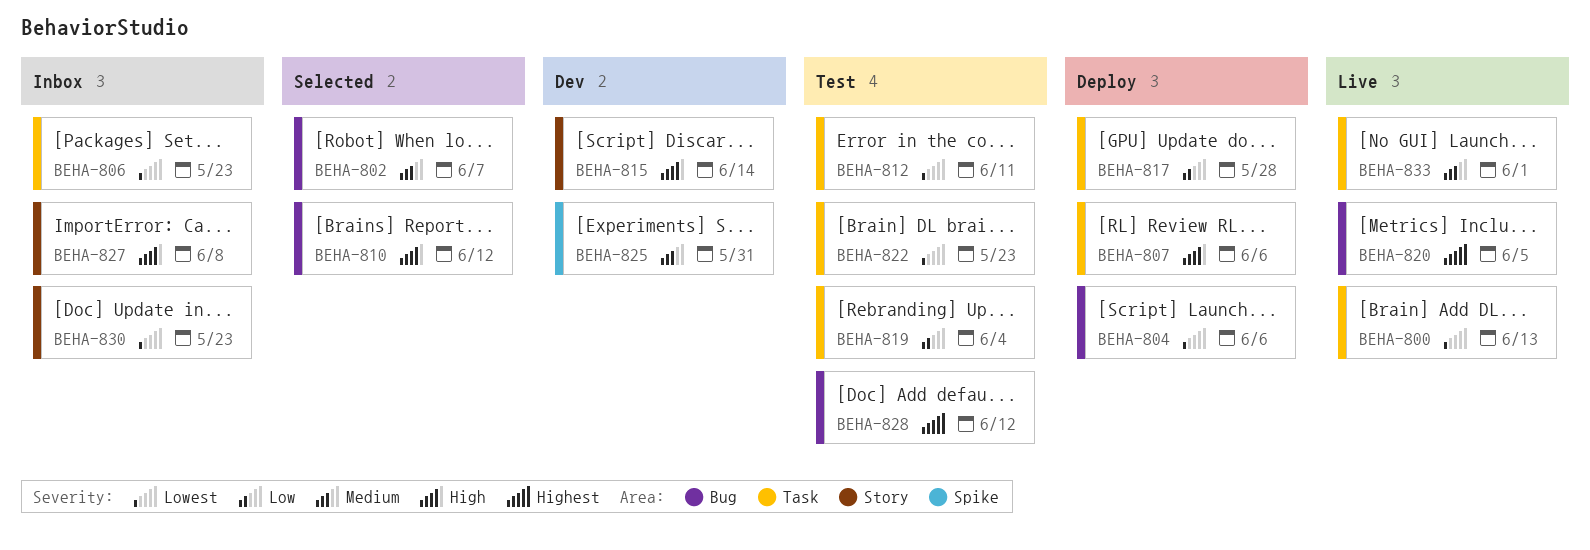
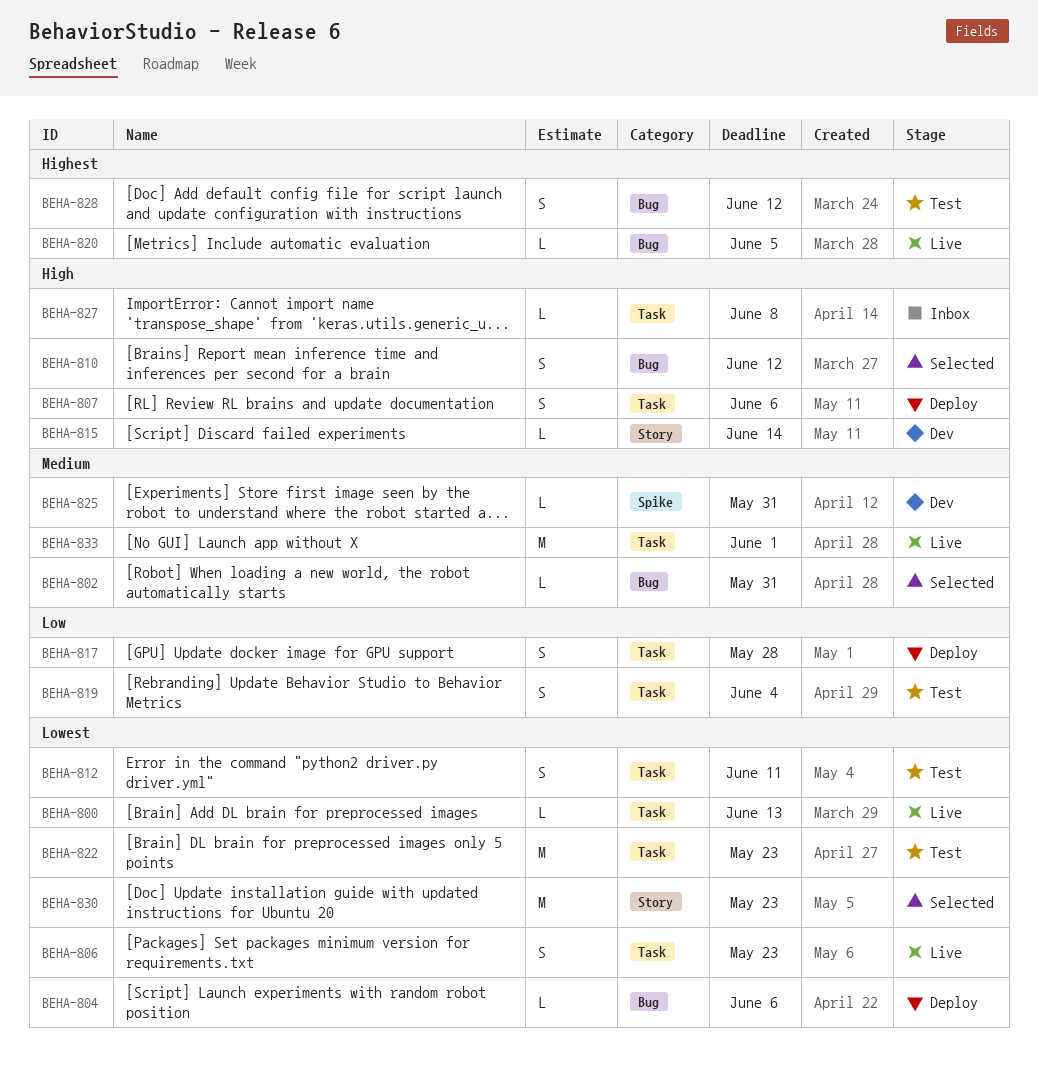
BEHA-802, due: Jun 7 -> May 31
BEHA-806, status: Inbox -> Live
BEHA-827, label: Story -> Task
BEHA-830, status: Inbox -> Selected

